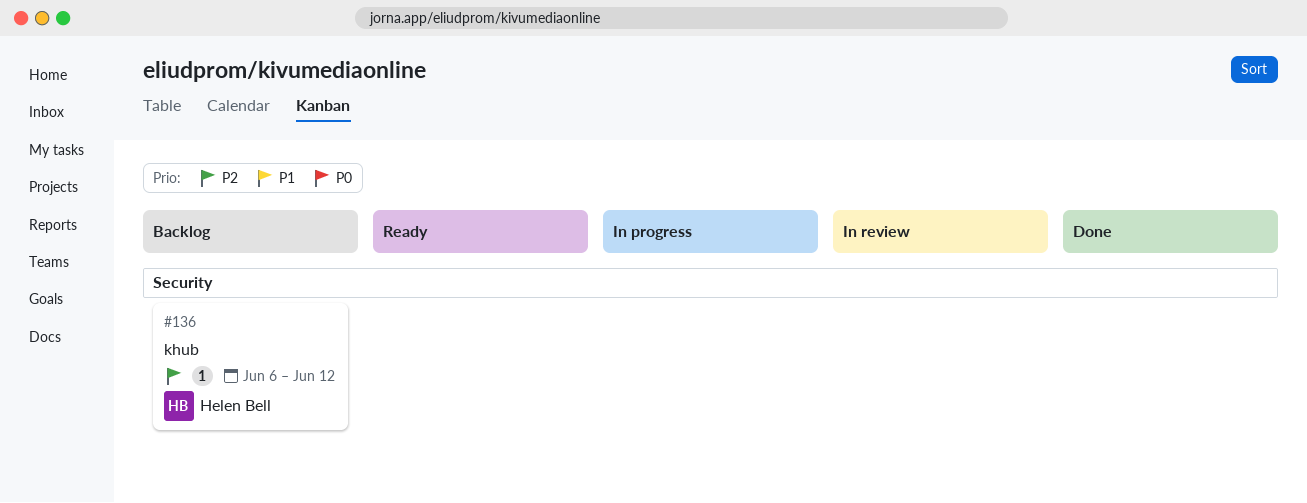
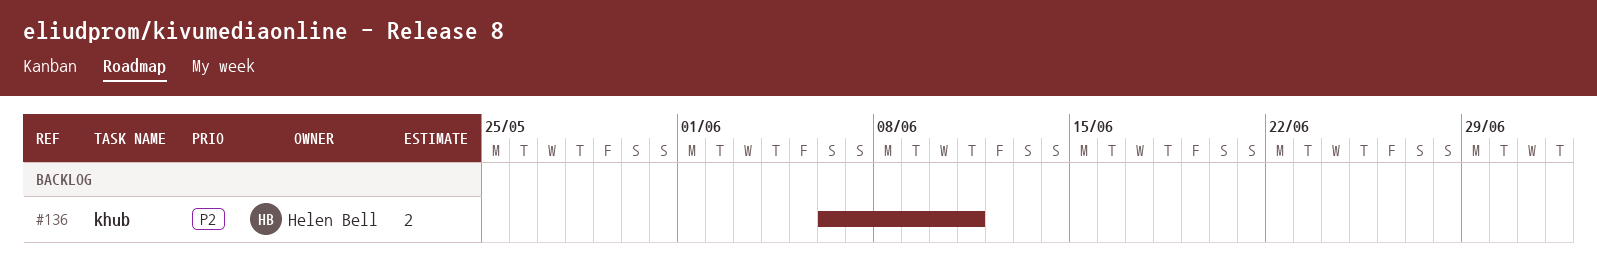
#136, estimate: 1 -> 2
#136, due: Jun 12 -> Jun 11

